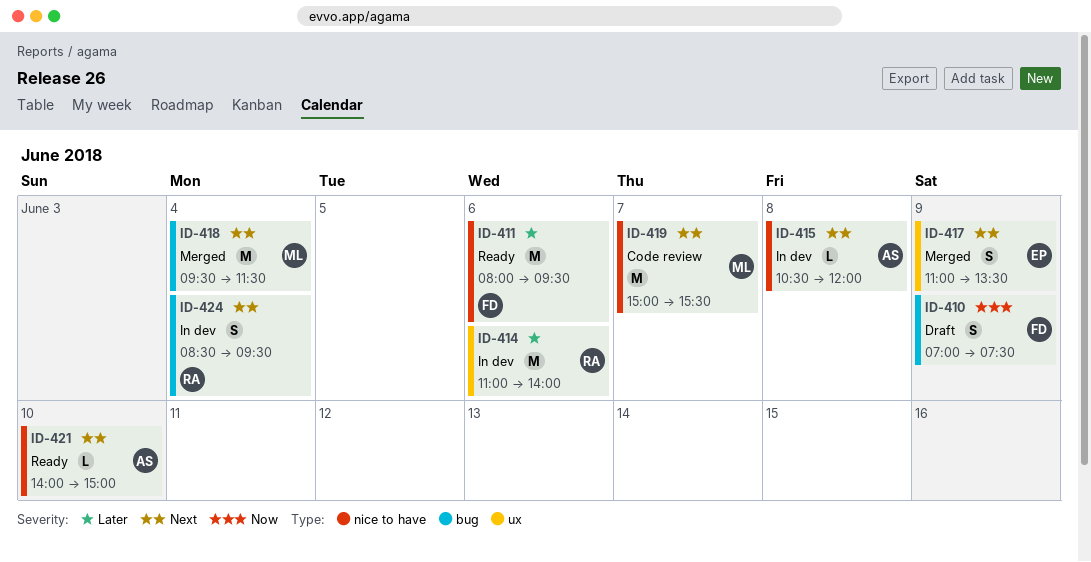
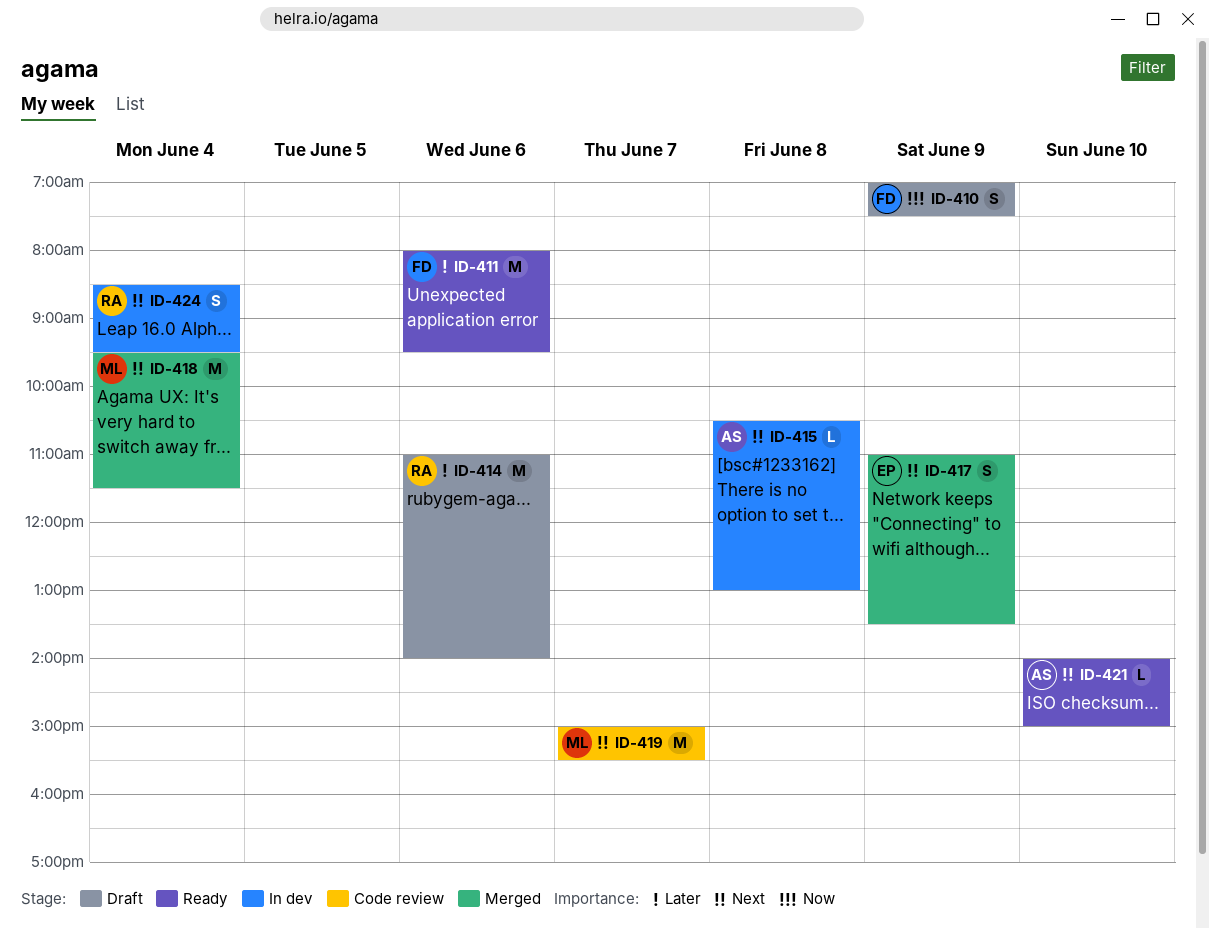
ID-414, status: In dev -> Draft
ID-415, ends: 12:00 -> 13:00

